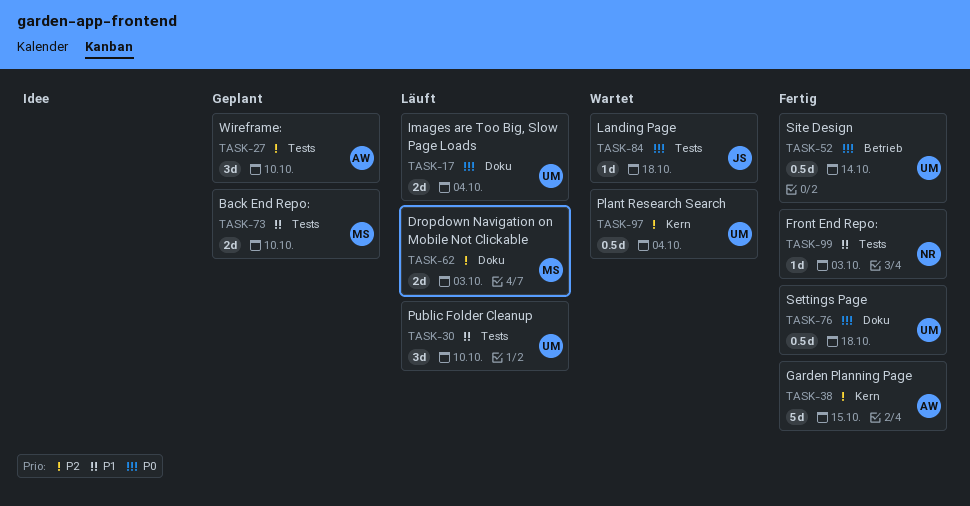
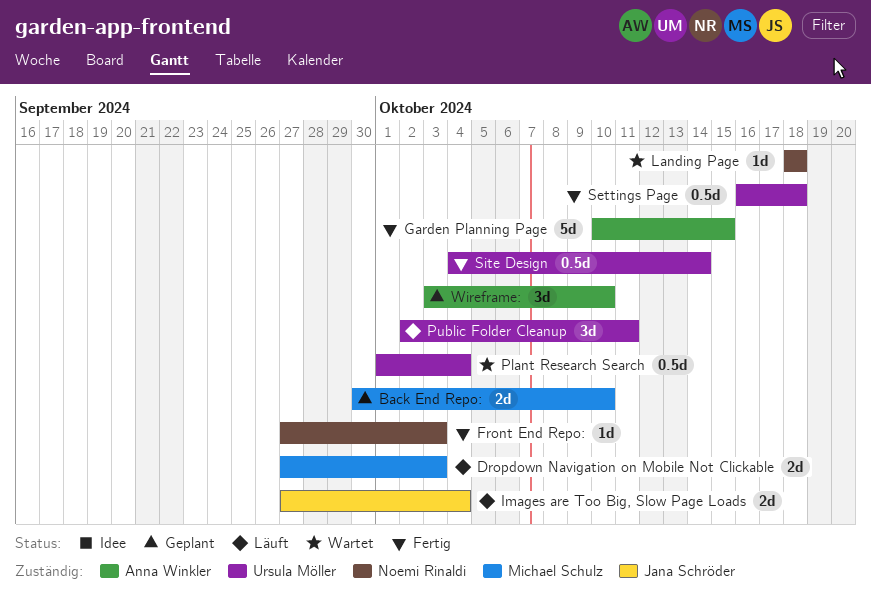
Images are Too Big, Slow Page Loads, owner: Ursula Möller -> Jana Schröder
Landing Page, owner: Jana Schröder -> Noemi Rinaldi
Public Folder Cleanup, due: Oct 10 -> Oct 11

